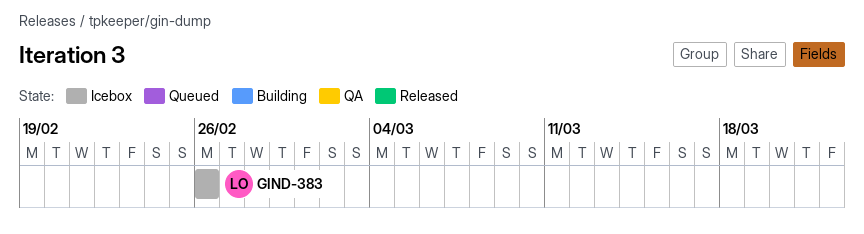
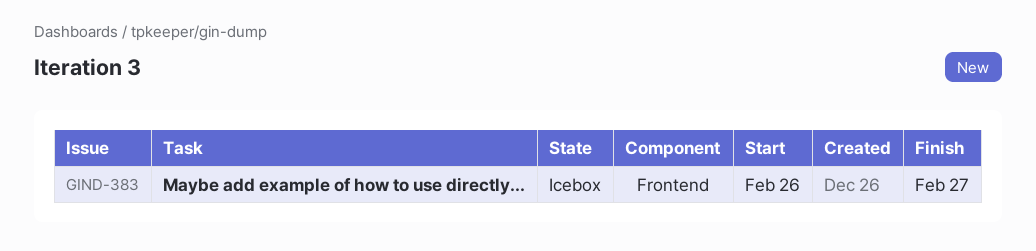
GIND-383, due: Feb 26 -> Feb 27

